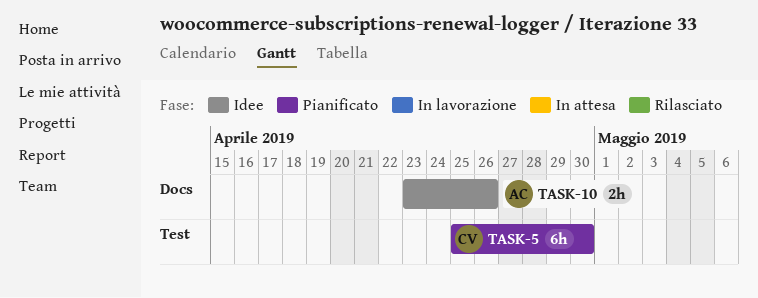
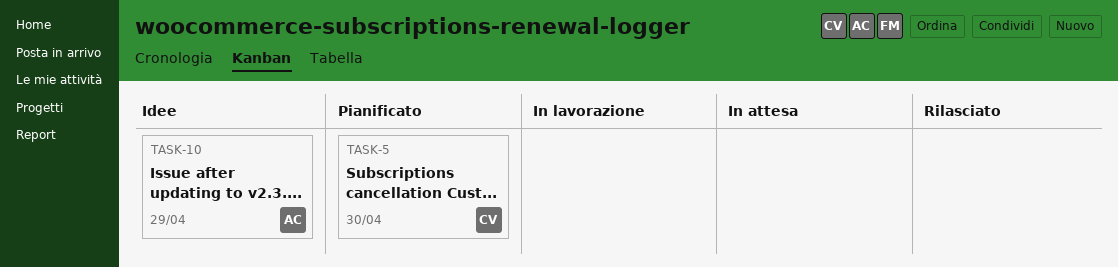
TASK-10, due: Apr 26 -> Apr 29

